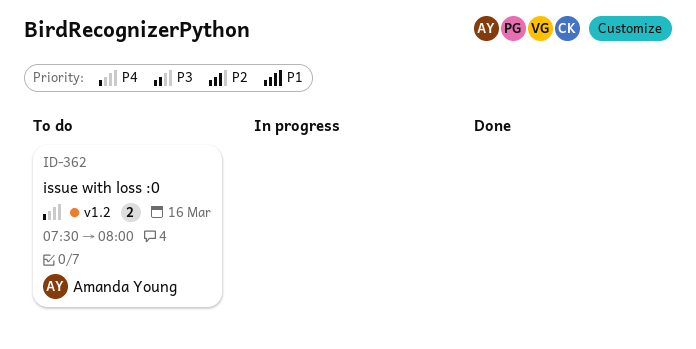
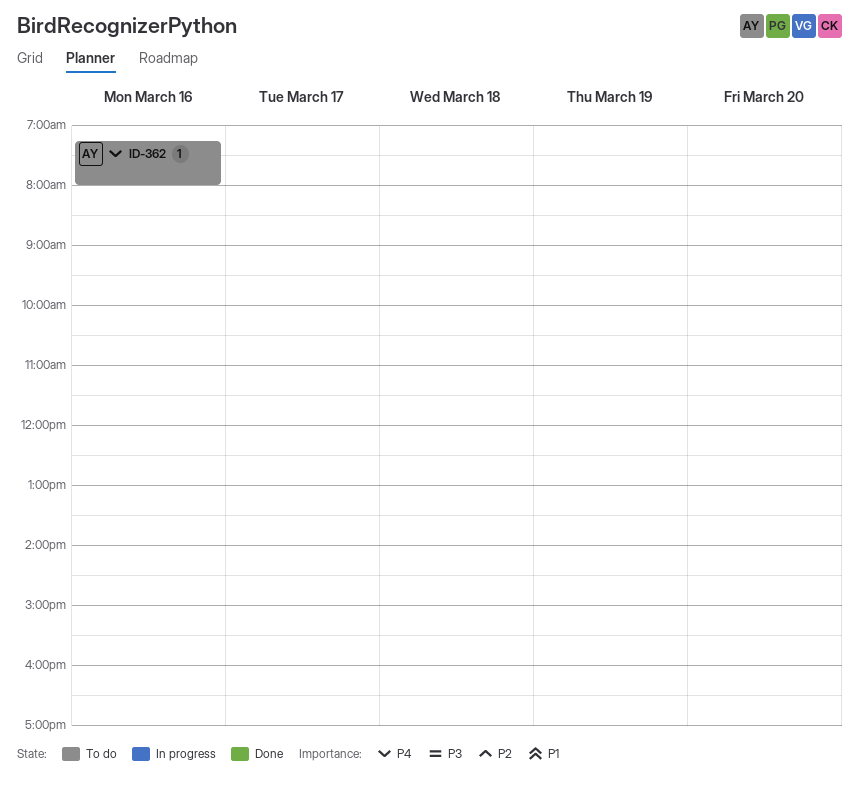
ID-362, estimate: 2 -> 1
ID-362, begins: 07:30 -> 07:15

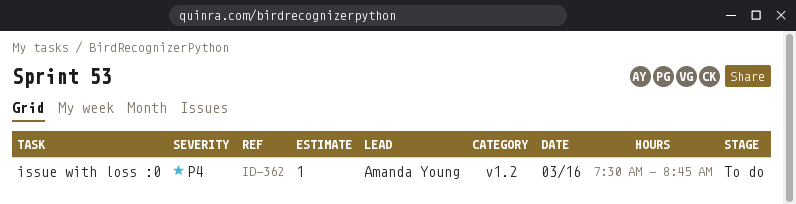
ID-362, begins: 07:15 -> 07:30
ID-362, ends: 08:00 -> 08:45

